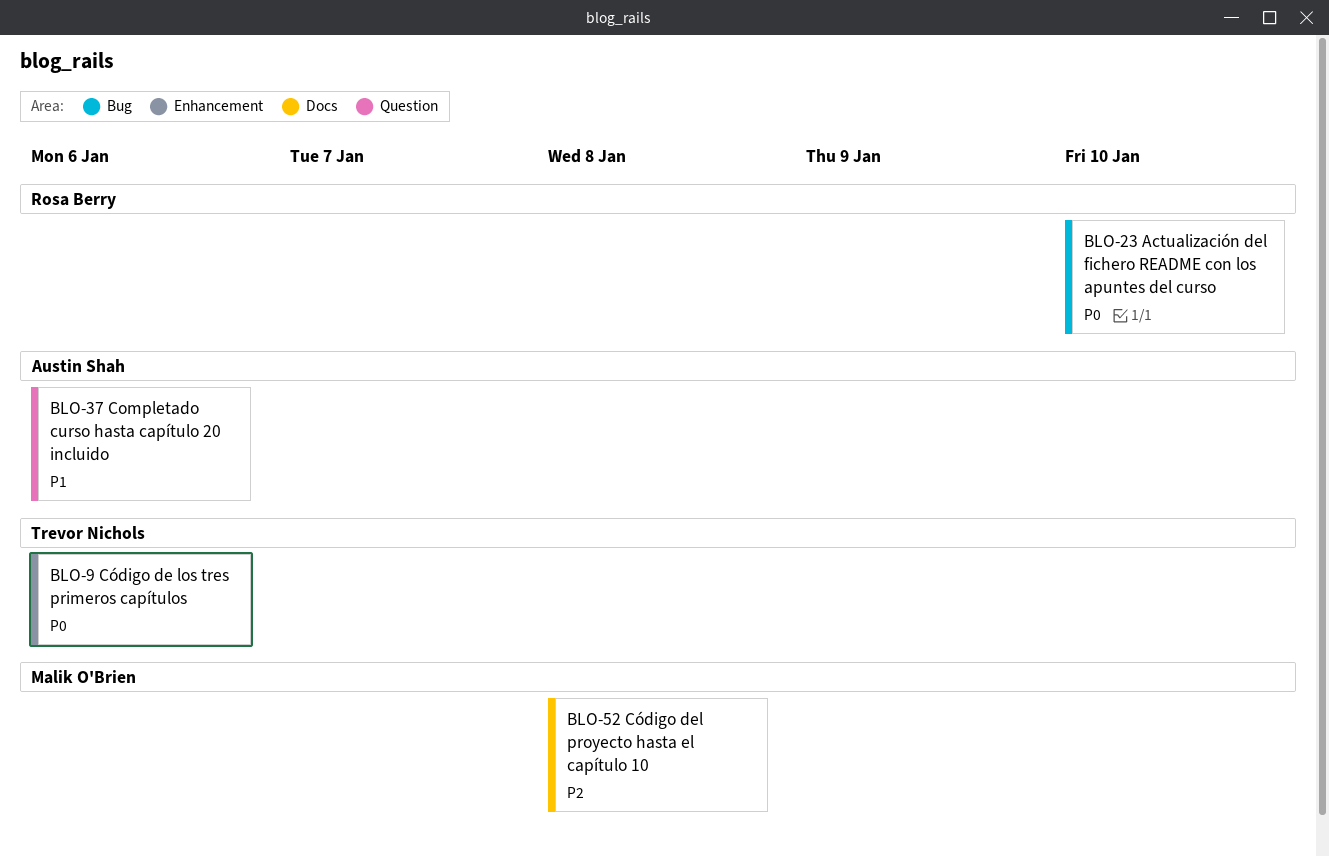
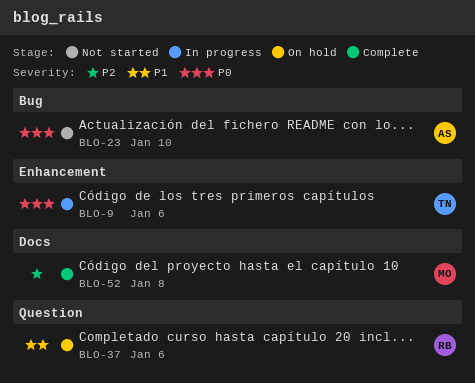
BLO-23, owner: Rosa Berry -> Austin Shah
BLO-37, owner: Austin Shah -> Rosa Berry

